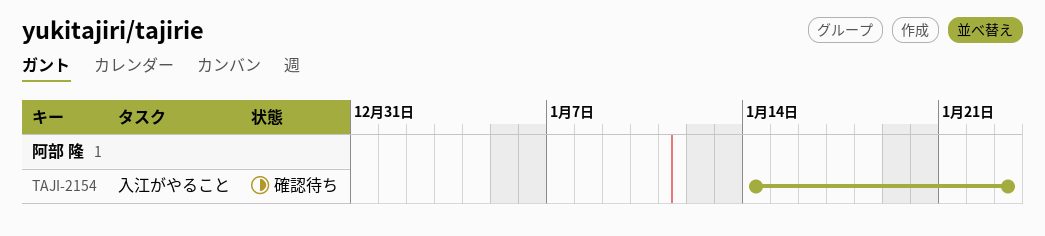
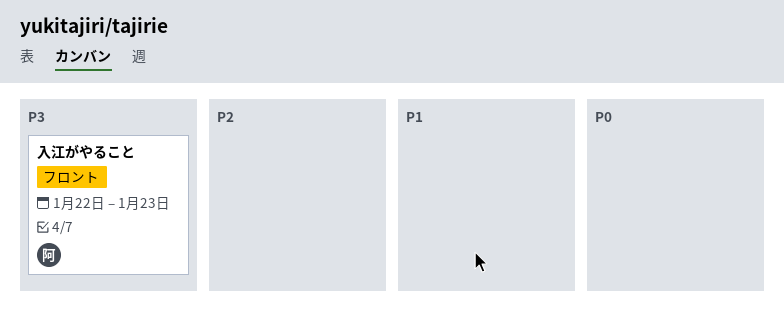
入江がやること, start: Jan 14 -> Jan 22

